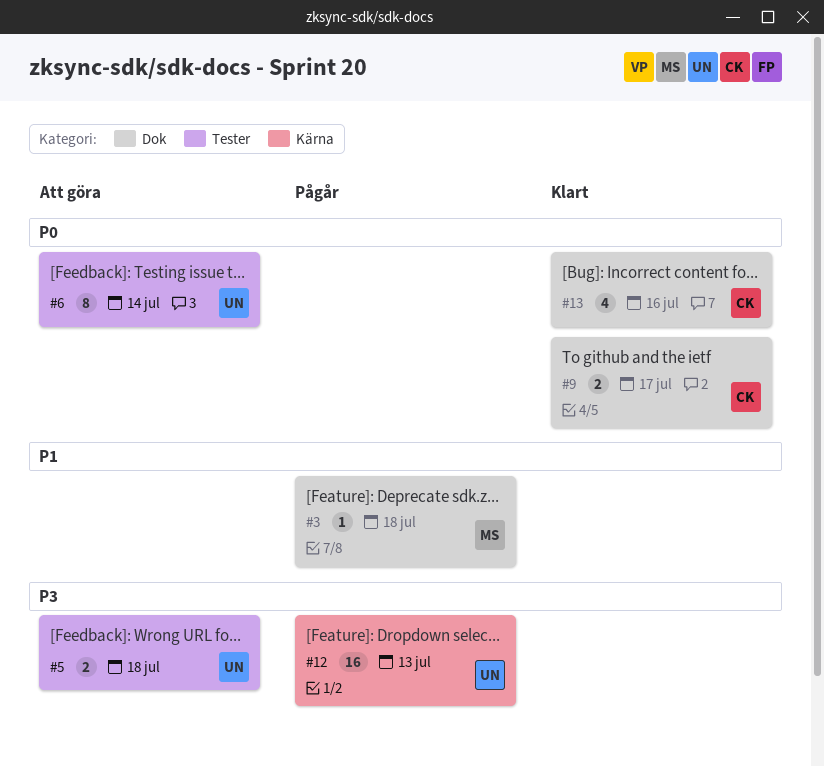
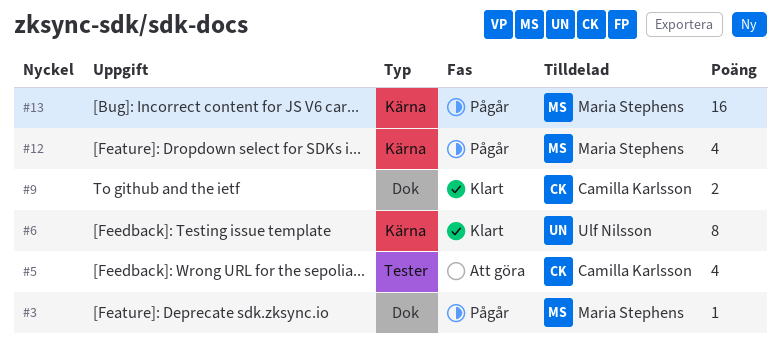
#5, owner: Ulf Nilsson -> Camilla Karlsson
#5, estimate: 2 -> 4
#6, status: Att göra -> Klart
#6, label: Tester -> Kärna
#12, owner: Ulf Nilsson -> Maria Stephens
#12, estimate: 16 -> 4
#13, status: Klart -> Pågår
#13, owner: Camilla Karlsson -> Maria Stephens
#13, label: Dok -> Kärna
#13, estimate: 4 -> 16

